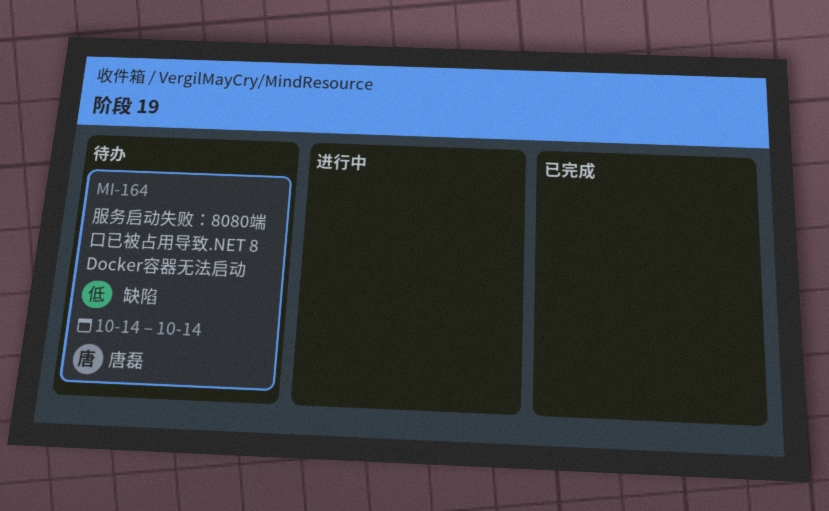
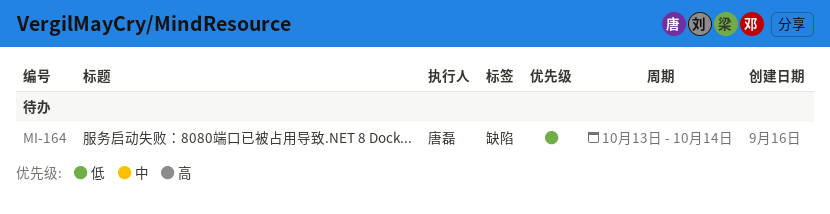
MI-164, start: Oct 14 -> Oct 13

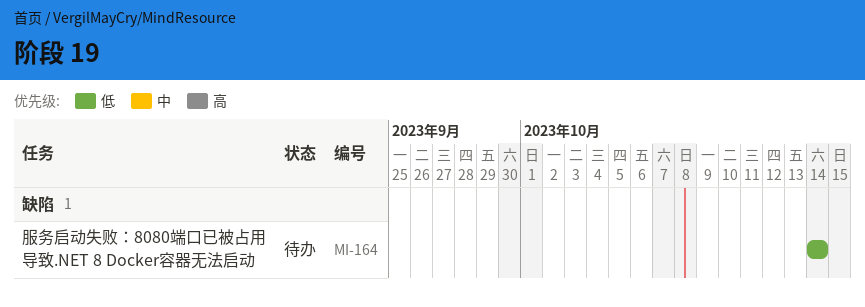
MI-164, start: Oct 13 -> Oct 14

